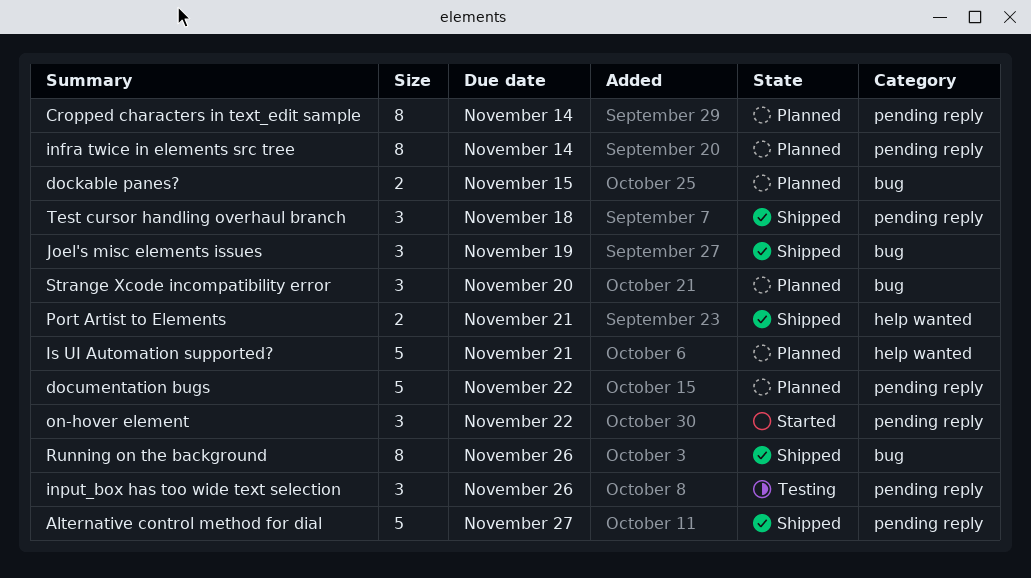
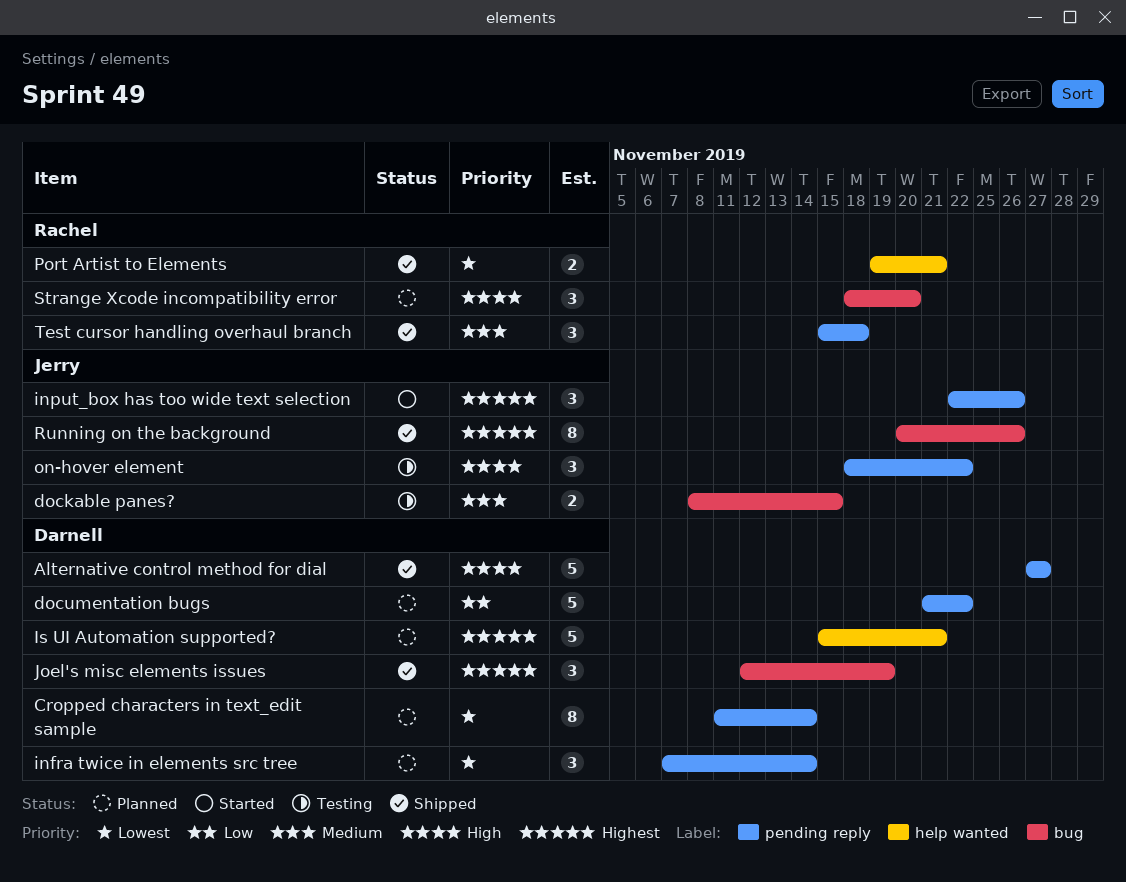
dockable panes?, status: Planned -> Testing
infra twice in elements src tree, estimate: 8 -> 3
input_box has too wide text selection, status: Testing -> Started
on-hover element, status: Started -> Testing

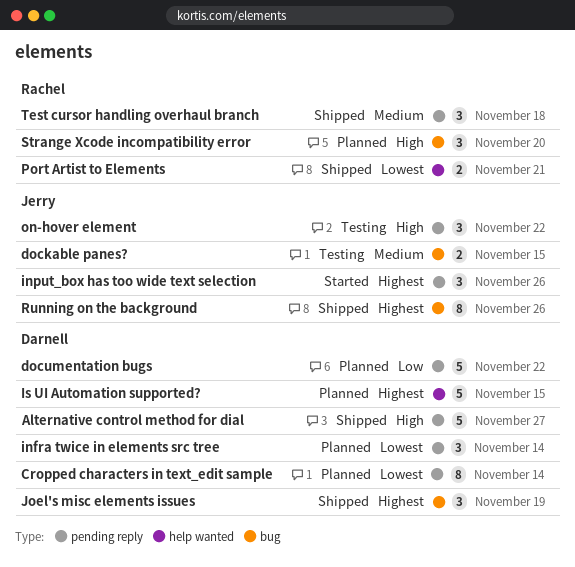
Is UI Automation supported?, due: Nov 21 -> Nov 15

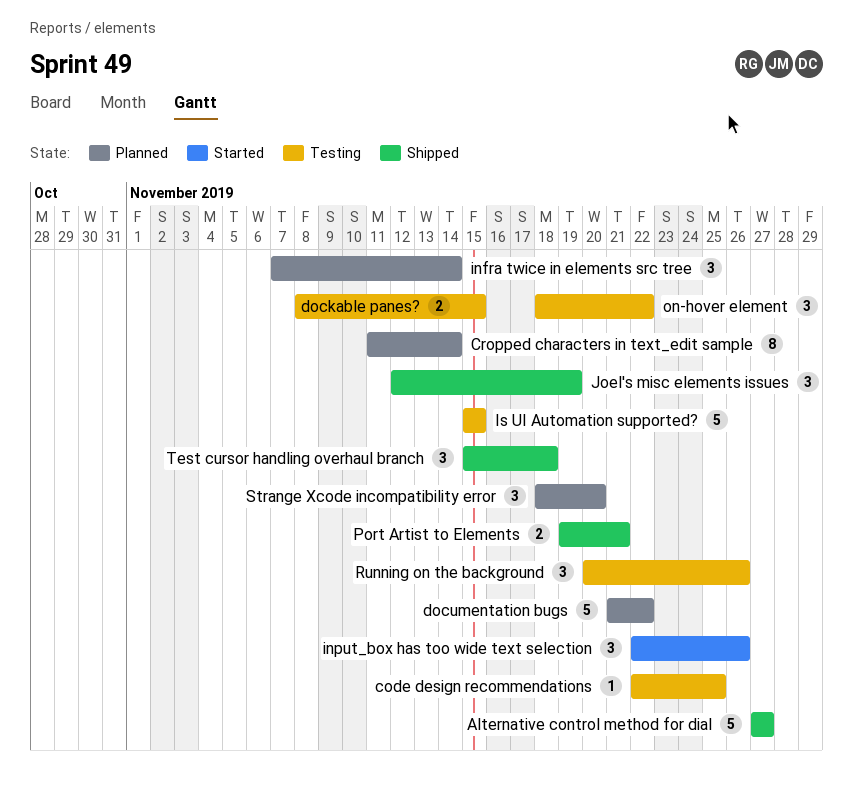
code design recommendations: none -> present
Is UI Automation supported?, status: Planned -> Testing
Running on the background, status: Shipped -> Testing
Running on the background, estimate: 8 -> 3

